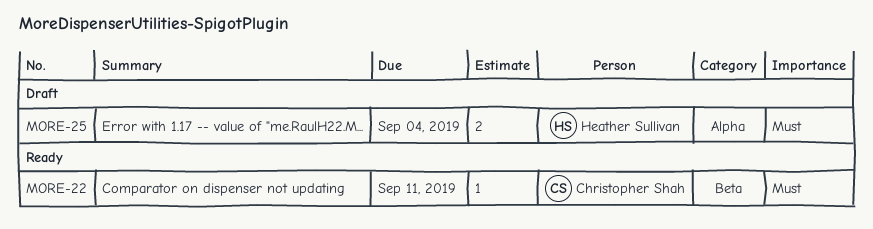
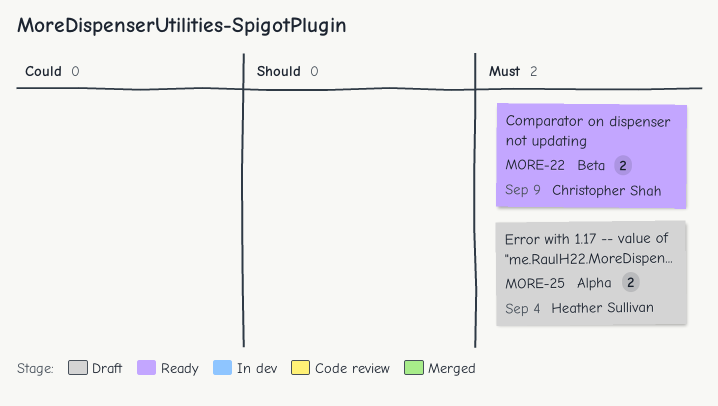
MORE-22, estimate: 1 -> 2
MORE-22, due: Sep 11 -> Sep 9

